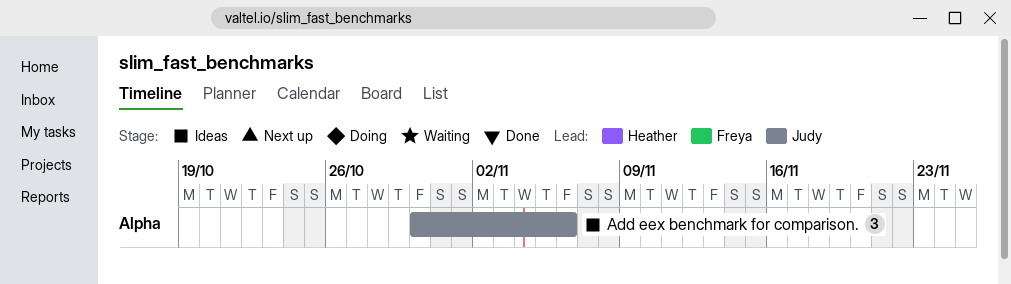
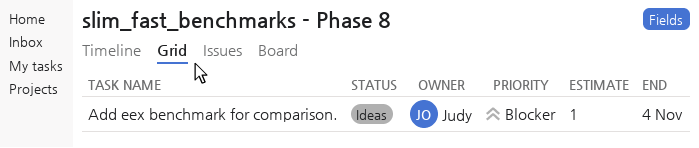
Add eex benchmark for comparison., estimate: 3 -> 1
Add eex benchmark for comparison., due: Nov 6 -> Nov 4

